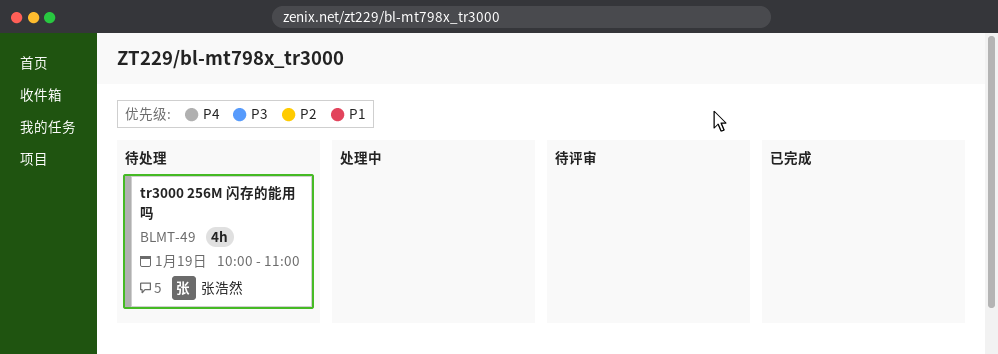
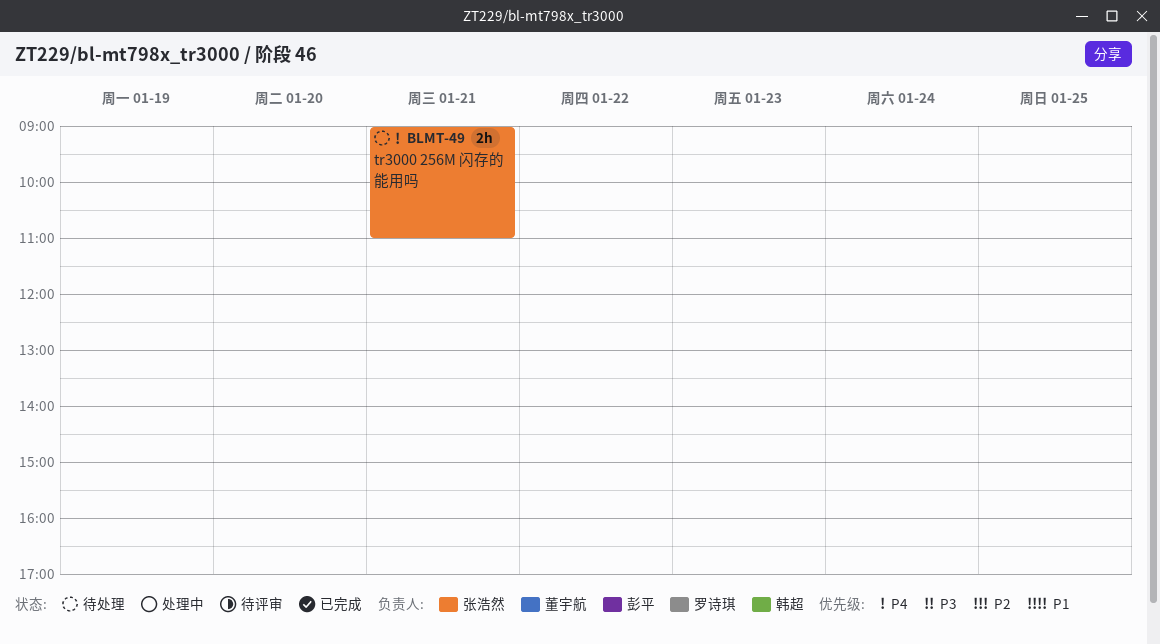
BLMT-49, estimate: 4h -> 2h
BLMT-49, day: Jan 19 -> Jan 21
BLMT-49, begins: 10:00 -> 09:00

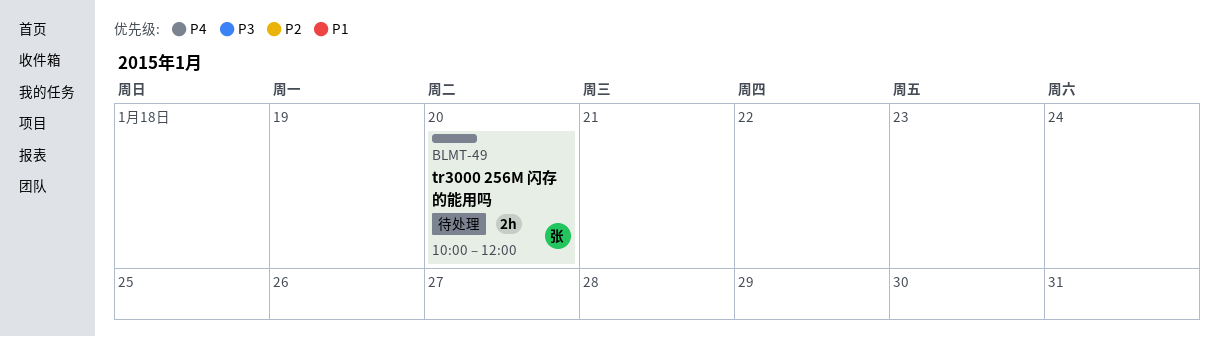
BLMT-49, day: Jan 21 -> Jan 20
BLMT-49, begins: 09:00 -> 10:00
BLMT-49, ends: 11:00 -> 12:00

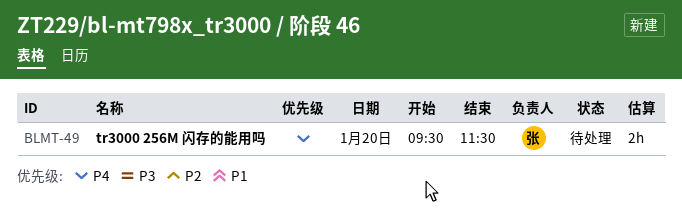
BLMT-49, begins: 10:00 -> 09:30
BLMT-49, ends: 12:00 -> 11:30

